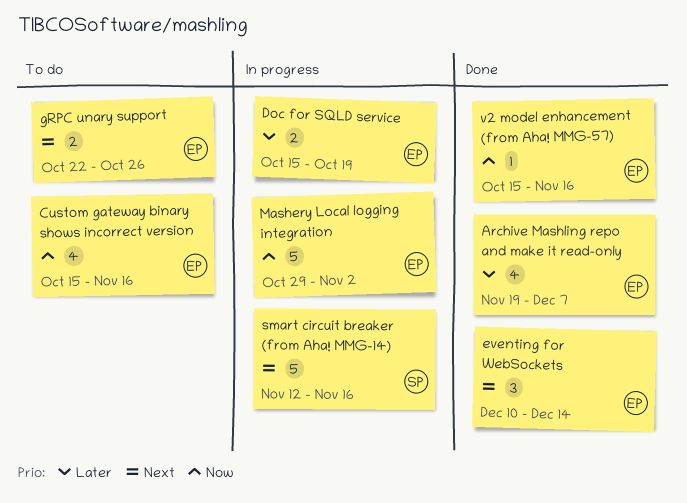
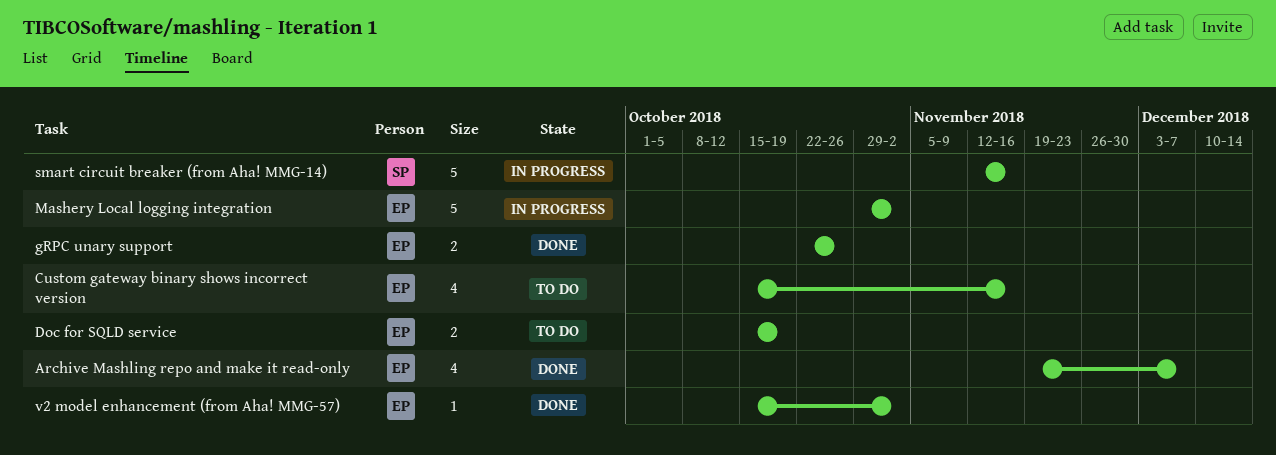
Doc for SQLD service, status: In progress -> To do
eventing for WebSockets: present -> none
gRPC unary support, status: To do -> Done
v2 model enhancement (from Aha! MMG-57), due: Nov 16 -> Nov 2

